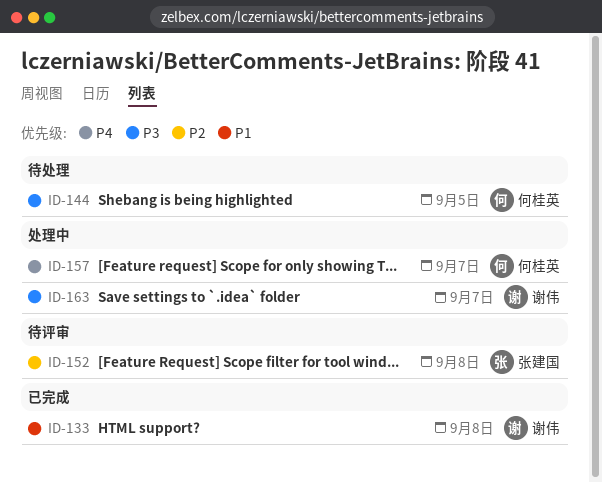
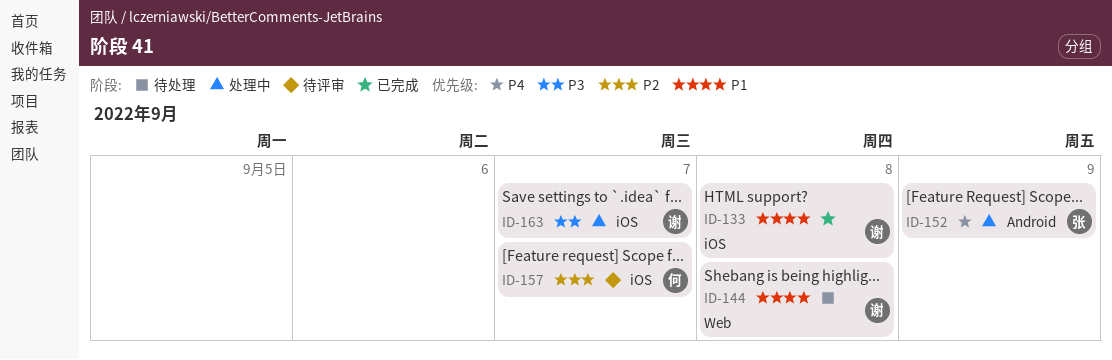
ID-144, owner: 何桂英 -> 谢伟
ID-144, priority: P3 -> P1
ID-144, due: Sep 5 -> Sep 8
ID-152, status: 待评审 -> 处理中
ID-152, priority: P2 -> P4
ID-152, due: Sep 8 -> Sep 9
ID-157, status: 处理中 -> 待评审
ID-157, priority: P4 -> P2

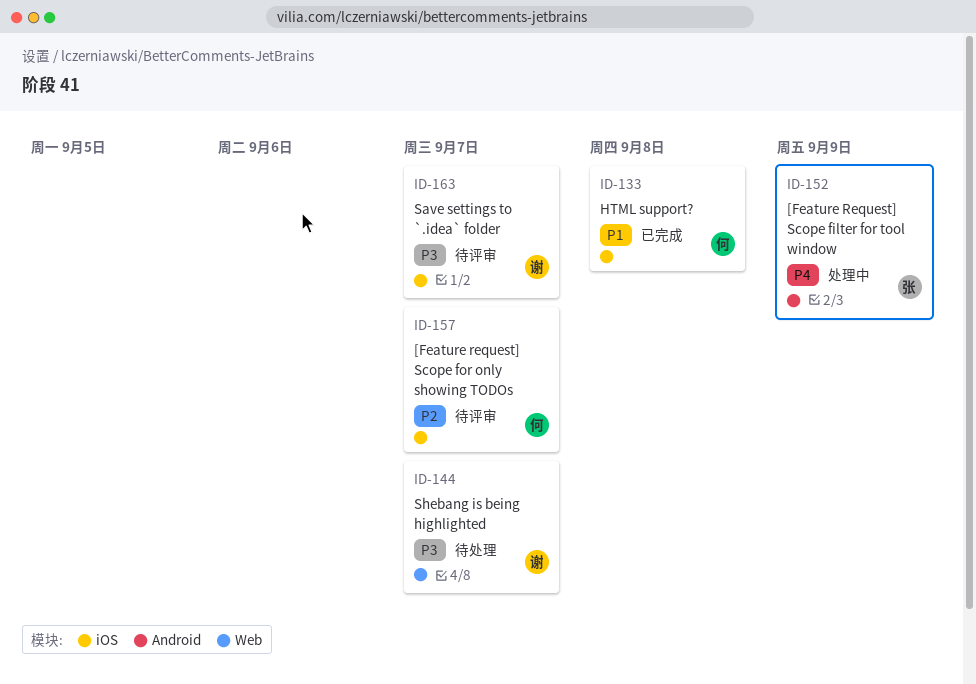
ID-133, owner: 谢 -> 何
ID-144, priority: P1 -> P3
ID-144, due: Sep 8 -> Sep 7
ID-163, status: 处理中 -> 待评审

